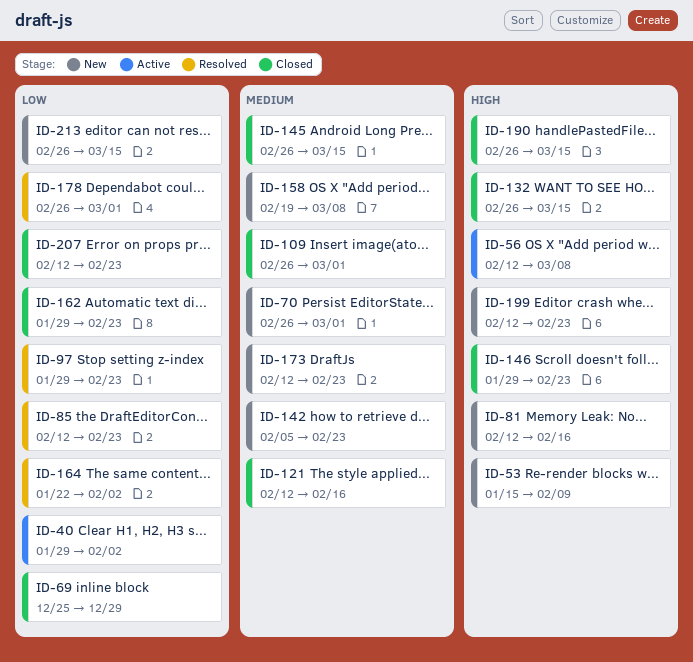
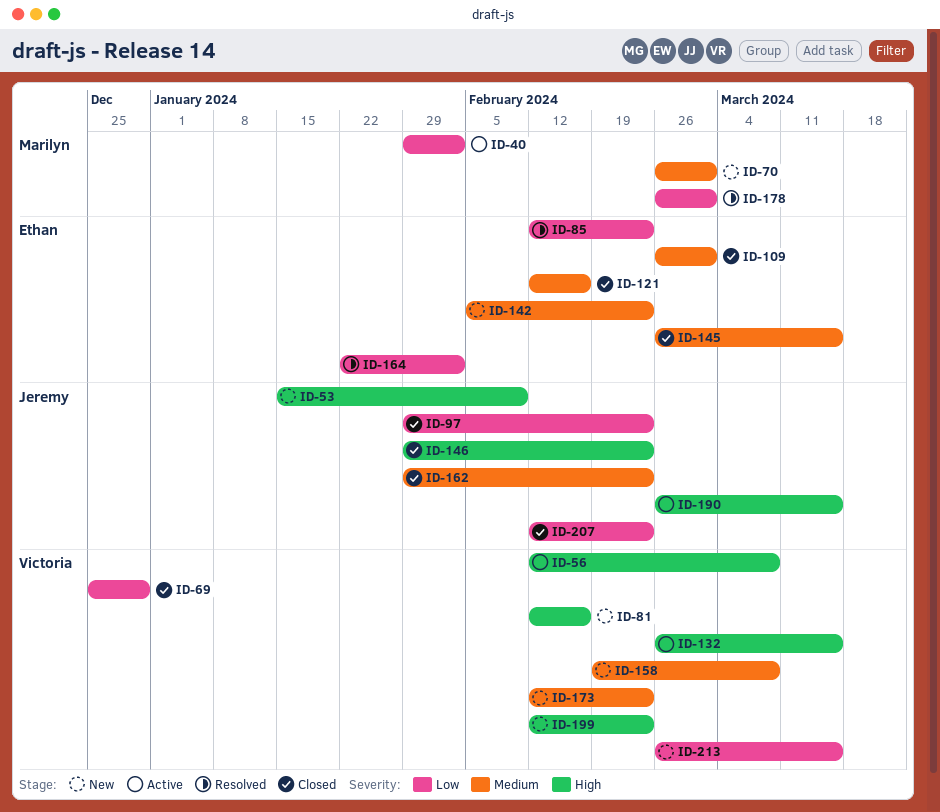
ID-97, status: Resolved -> Closed
ID-132, status: Closed -> Active
ID-162, priority: Low -> Medium
ID-190, status: Closed -> Active

